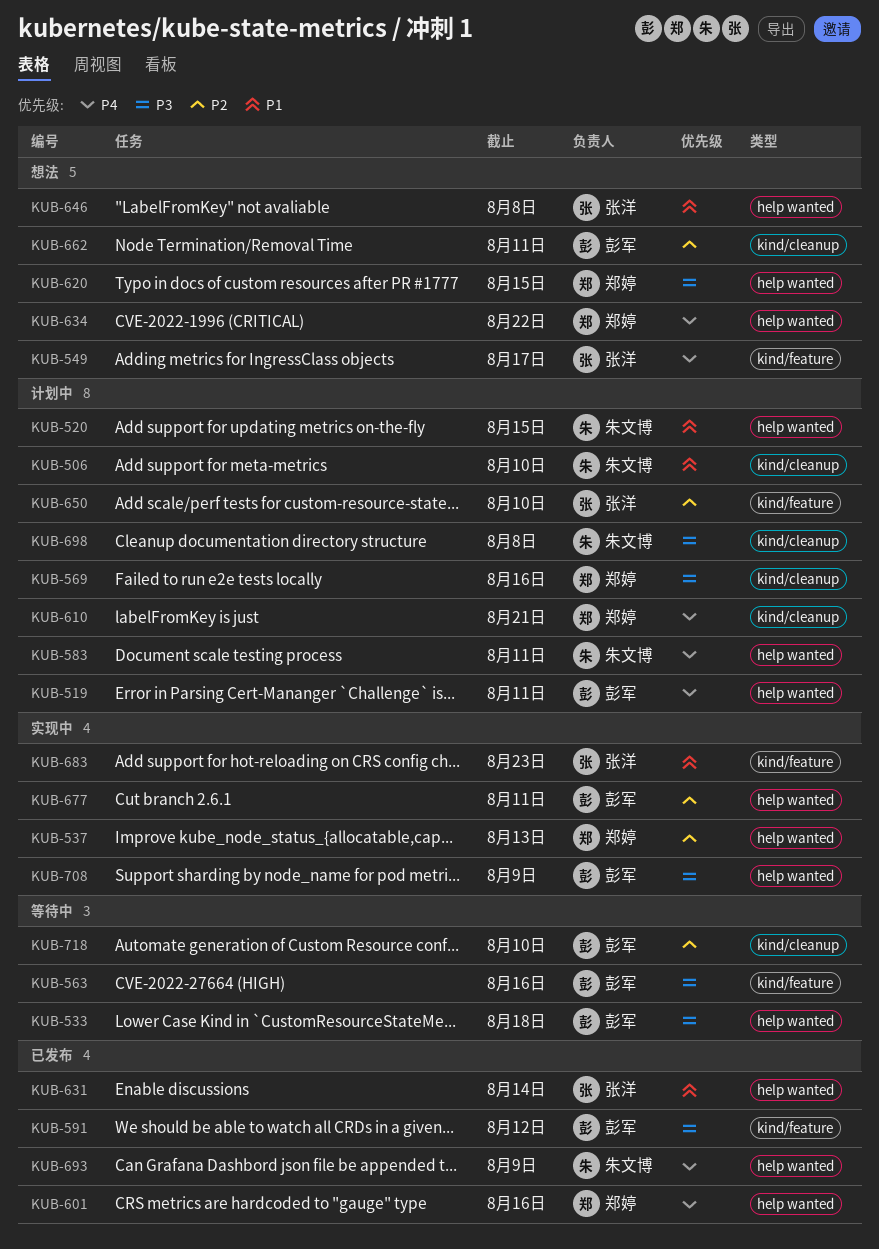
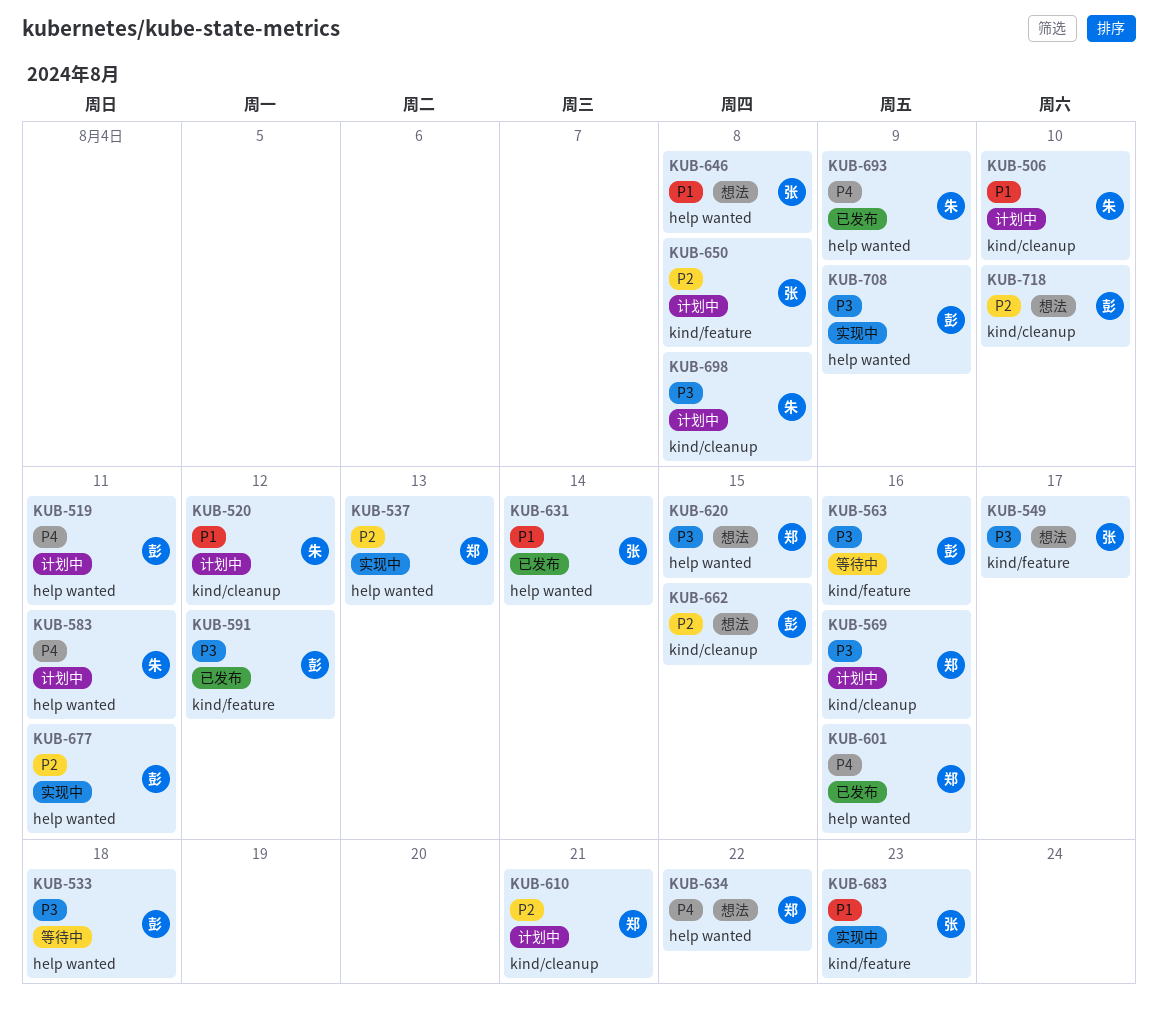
KUB-520, label: help wanted -> kind/cleanup
KUB-520, due: Aug 15 -> Aug 12
KUB-549, priority: P4 -> P3
KUB-610, priority: P4 -> P2
KUB-650, due: Aug 10 -> Aug 8
KUB-662, due: Aug 11 -> Aug 15
KUB-718, status: 等待中 -> 想法

